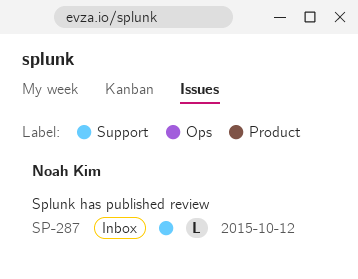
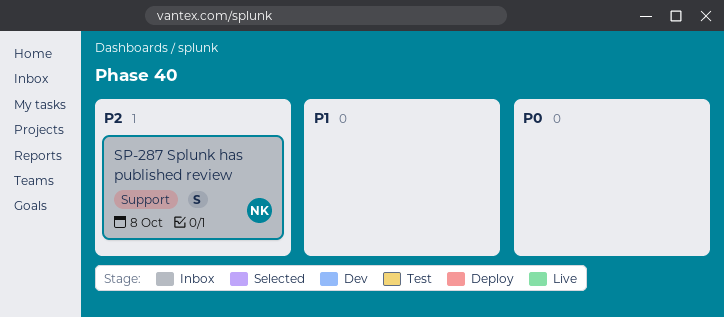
SP-287, estimate: L -> S
SP-287, due: Oct 12 -> Oct 8

